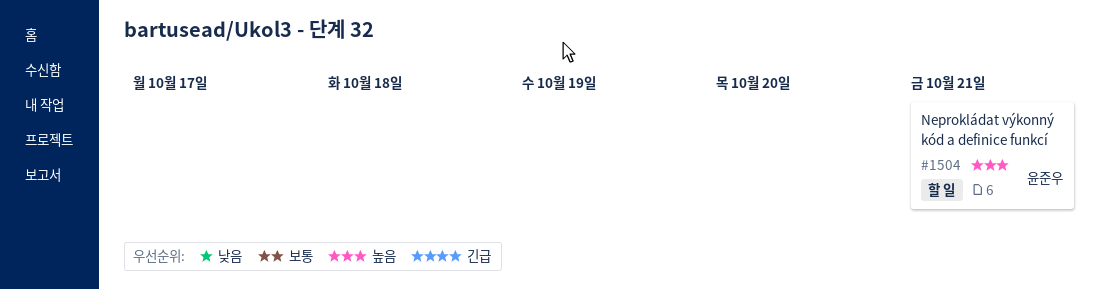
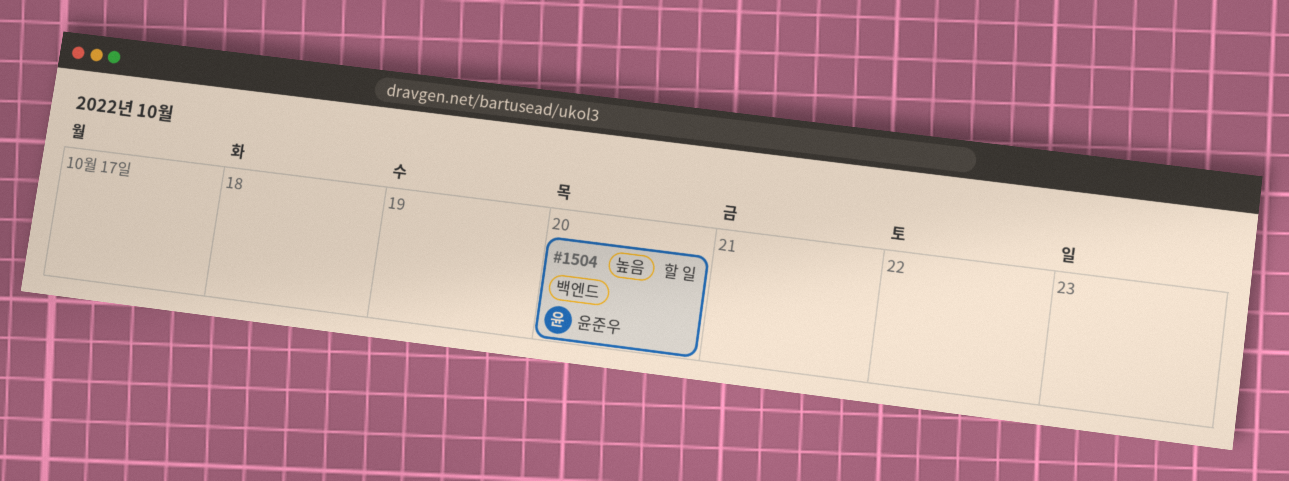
#1504, due: Oct 21 -> Oct 20

